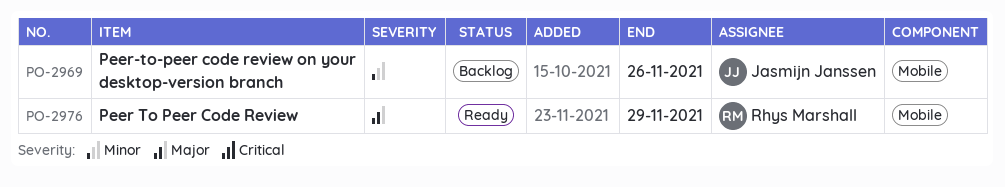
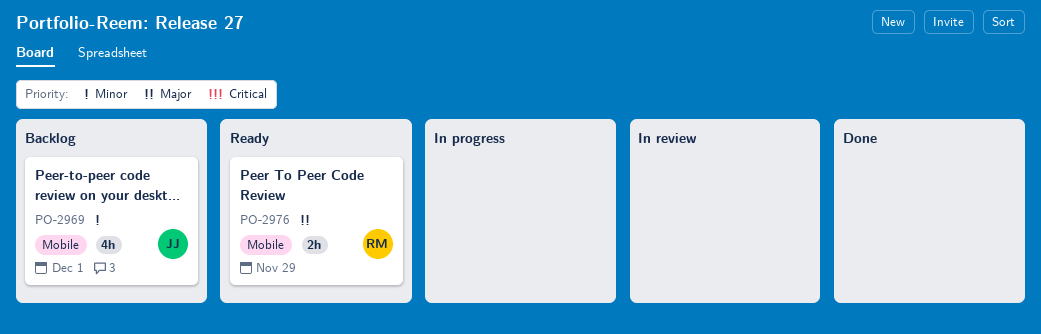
PO-2969, due: Nov 26 -> Dec 1

